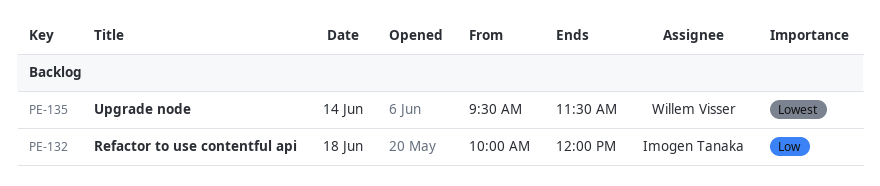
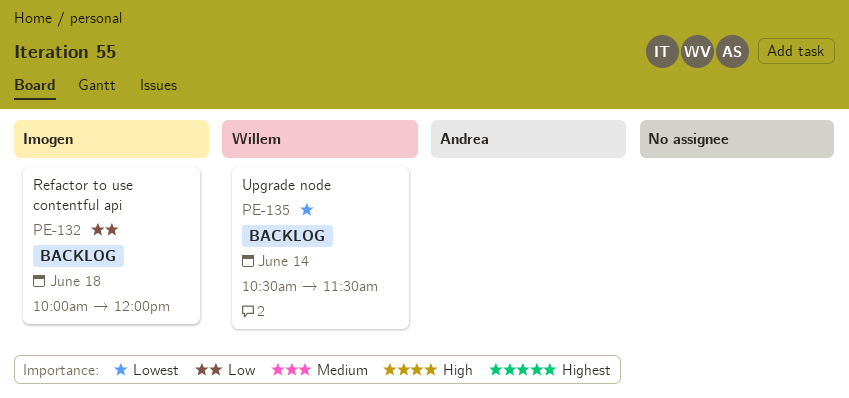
PE-135, begins: 09:30 -> 10:30

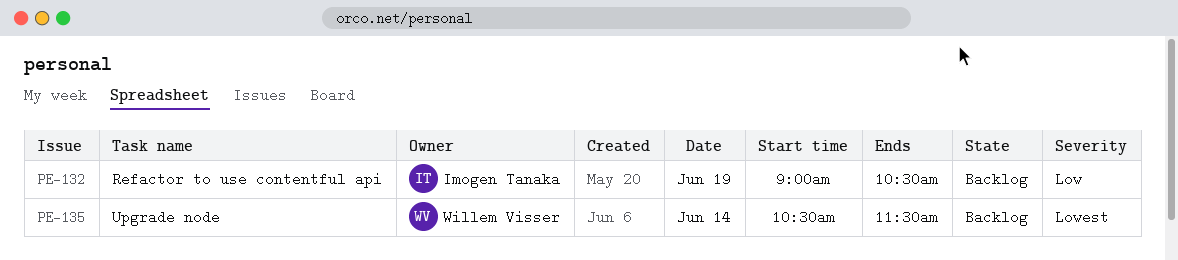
PE-132, day: Jun 18 -> Jun 19
PE-132, begins: 10:00 -> 09:00
PE-132, ends: 12:00 -> 10:30

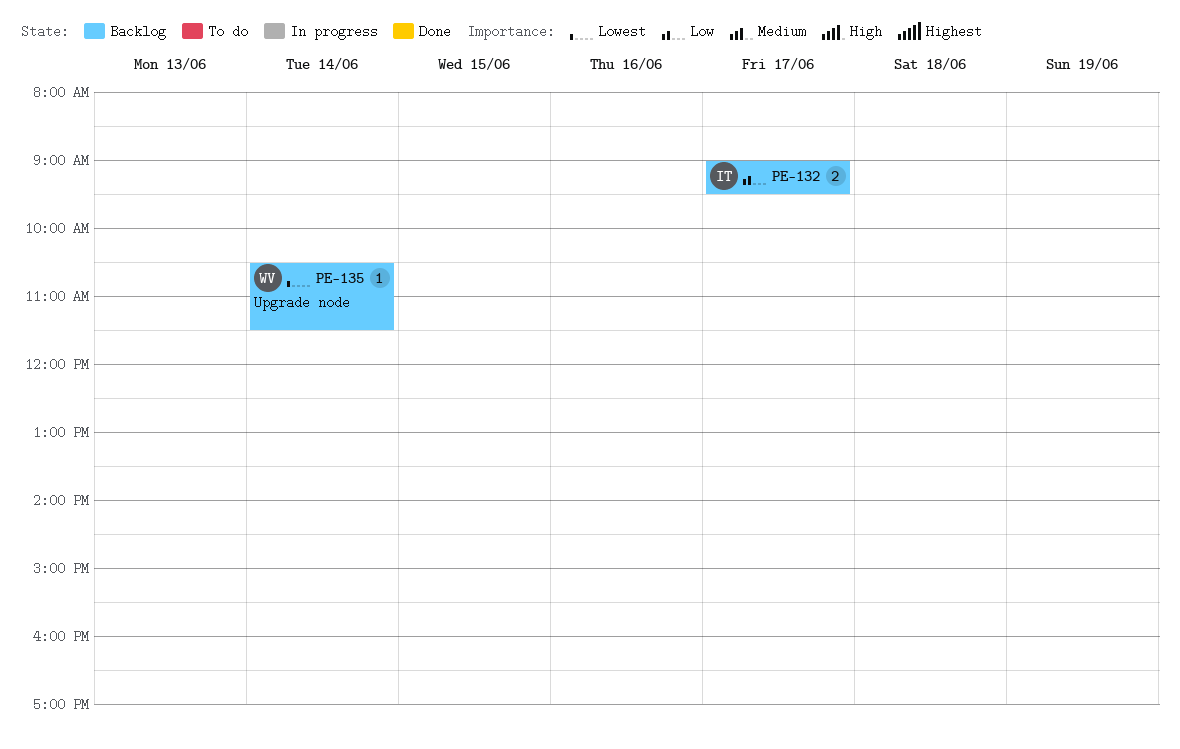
PE-132, day: Jun 19 -> Jun 17
PE-132, ends: 10:30 -> 09:30

